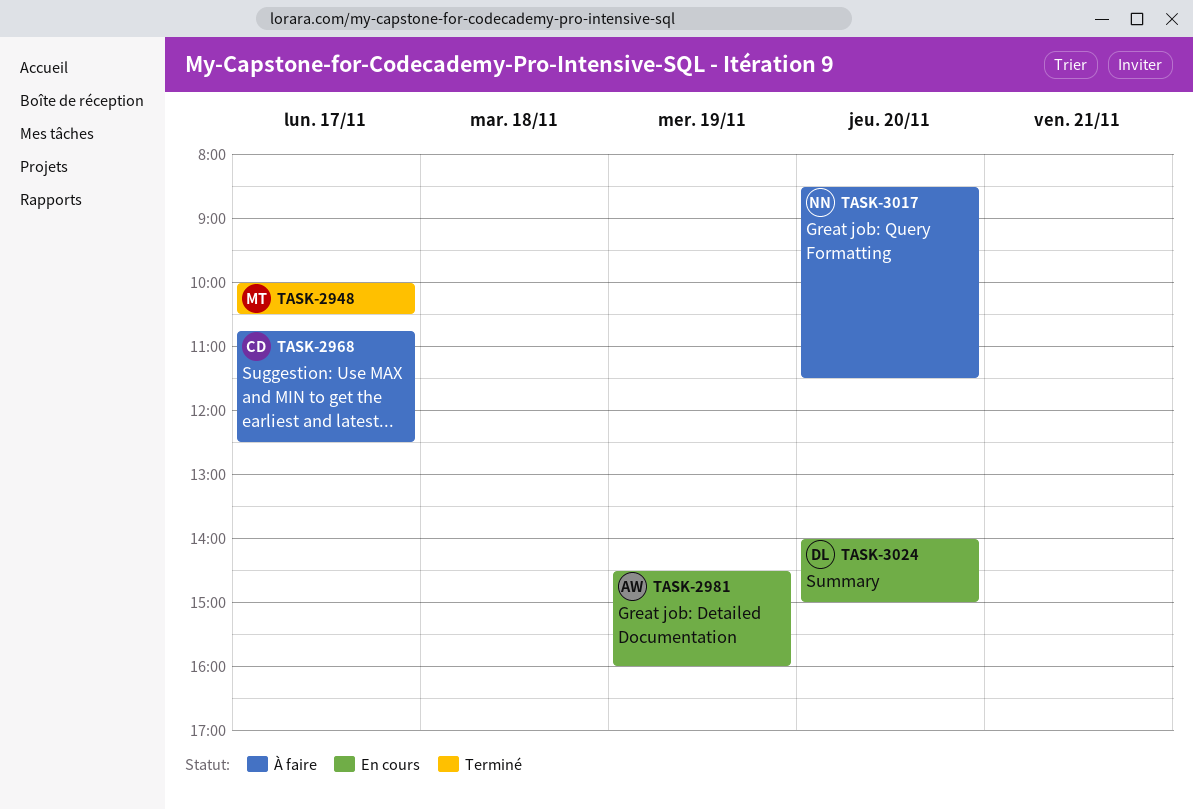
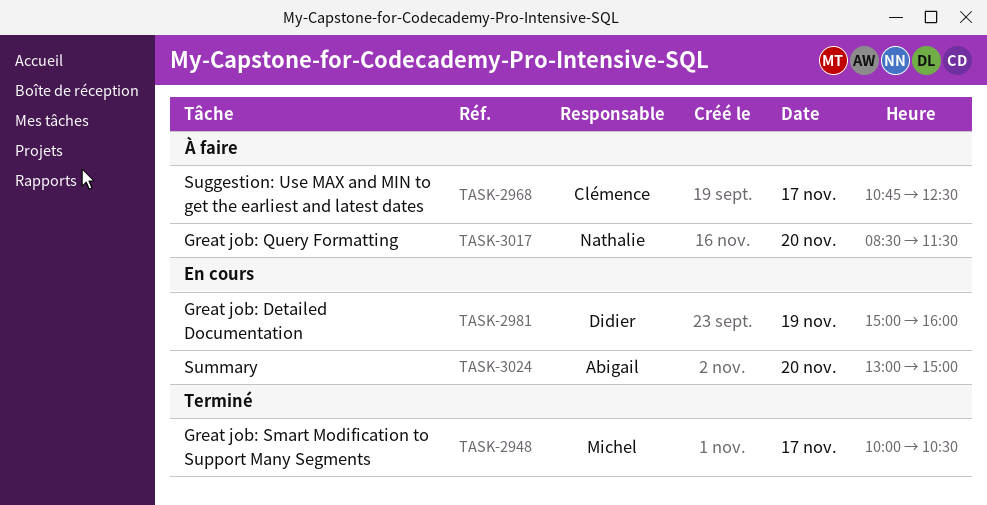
TASK-2981, owner: Abigail -> Didier
TASK-2981, begins: 14:30 -> 15:00
TASK-3024, owner: Didier -> Abigail
TASK-3024, begins: 14:00 -> 13:00

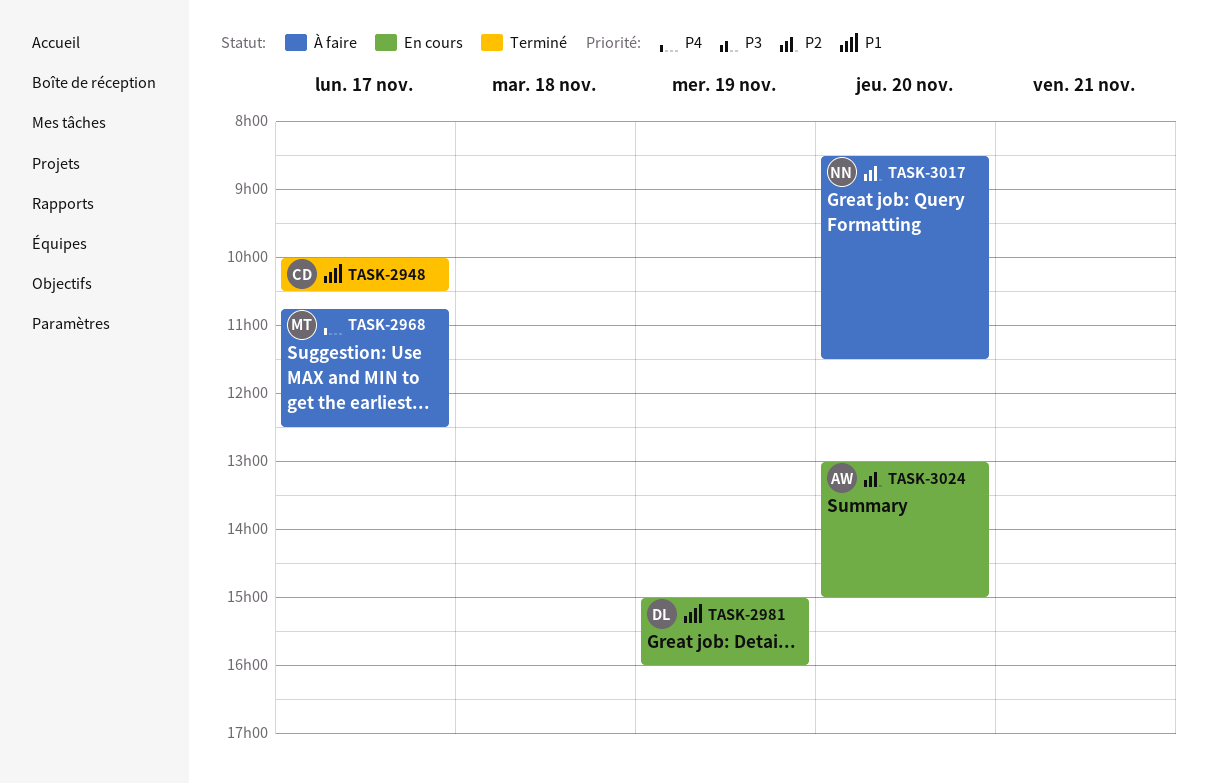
TASK-2948, owner: Michel -> Clémence
TASK-2968, owner: Clémence -> Michel

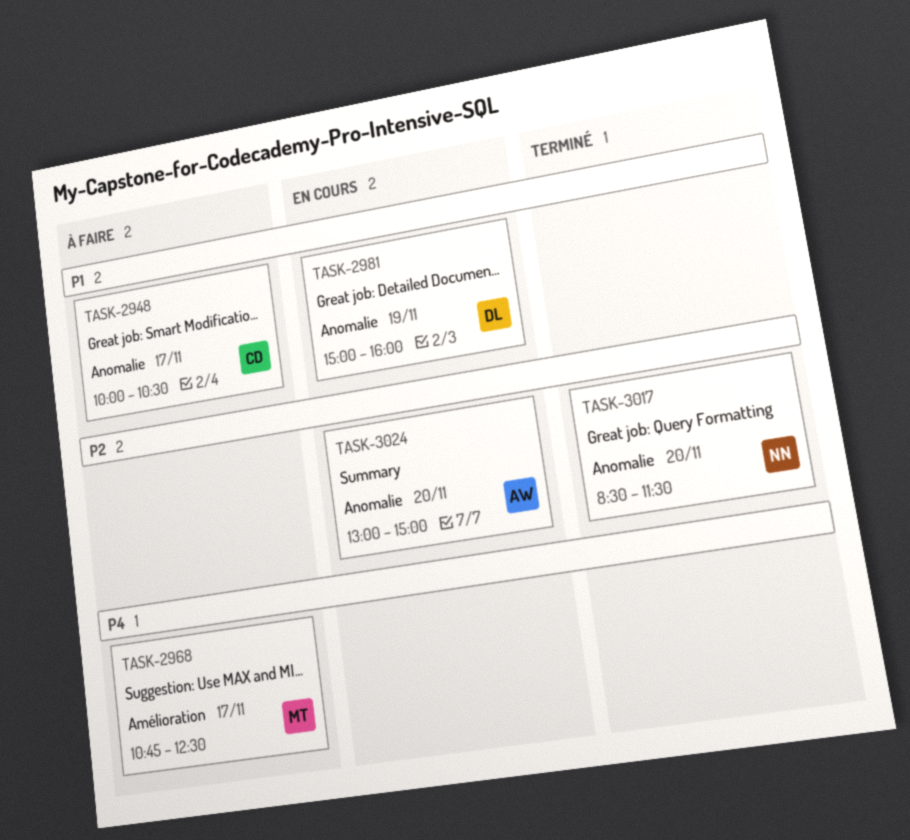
TASK-2948, status: Terminé -> À faire
TASK-3017, status: À faire -> Terminé

